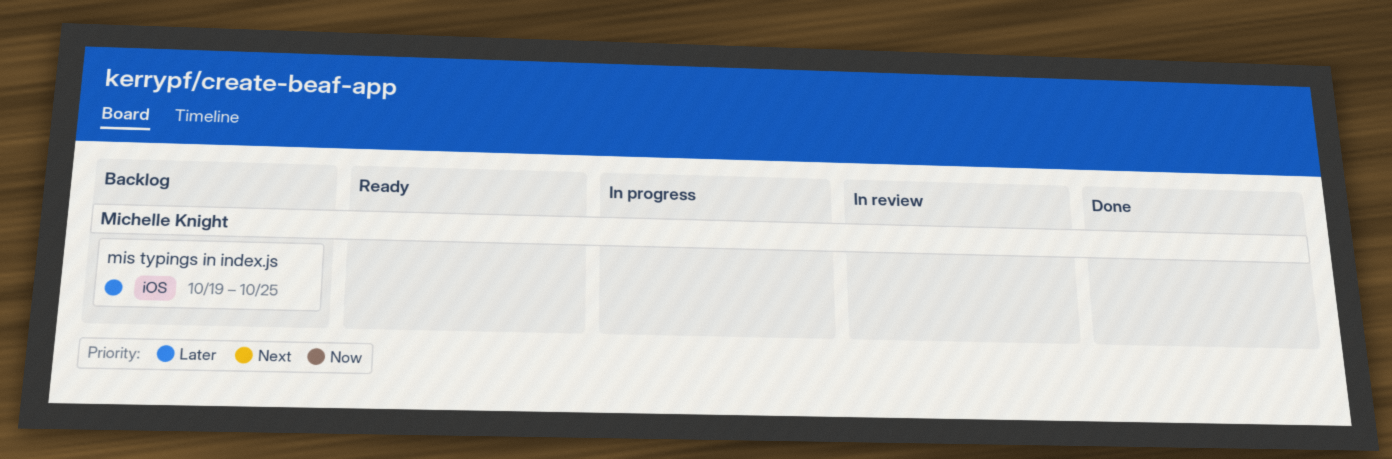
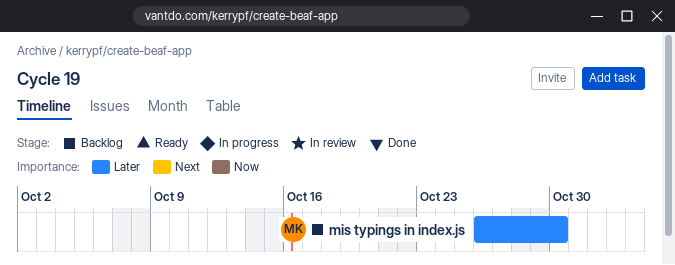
mis typings in index.js, start: Oct 19 -> Oct 26
mis typings in index.js, due: Oct 25 -> Oct 30

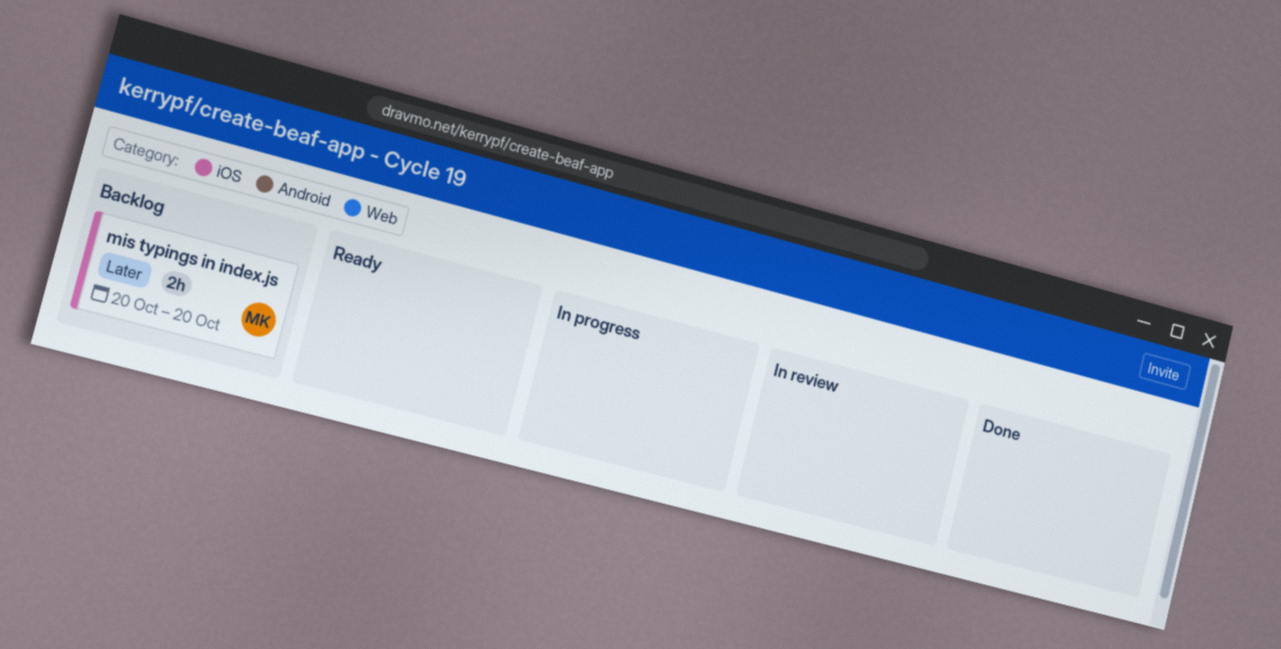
mis typings in index.js, start: Oct 26 -> Oct 20
mis typings in index.js, due: Oct 30 -> Oct 20

